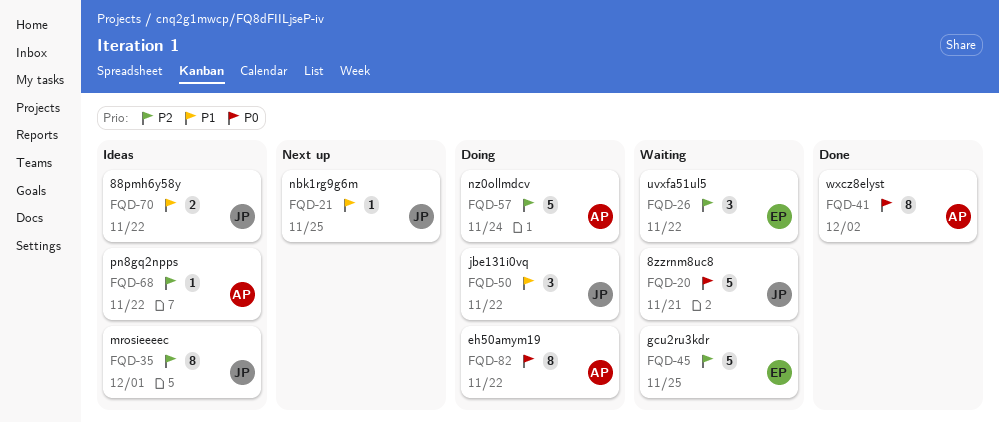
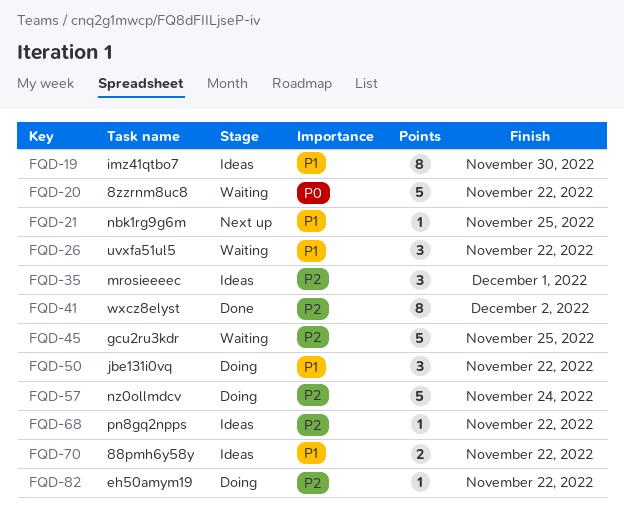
FQD-19: none -> present
FQD-20, due: Nov 21 -> Nov 22
FQD-26, priority: P2 -> P1
FQD-35, estimate: 8 -> 3
FQD-41, priority: P0 -> P2
FQD-82, priority: P0 -> P2
FQD-82, estimate: 8 -> 1

